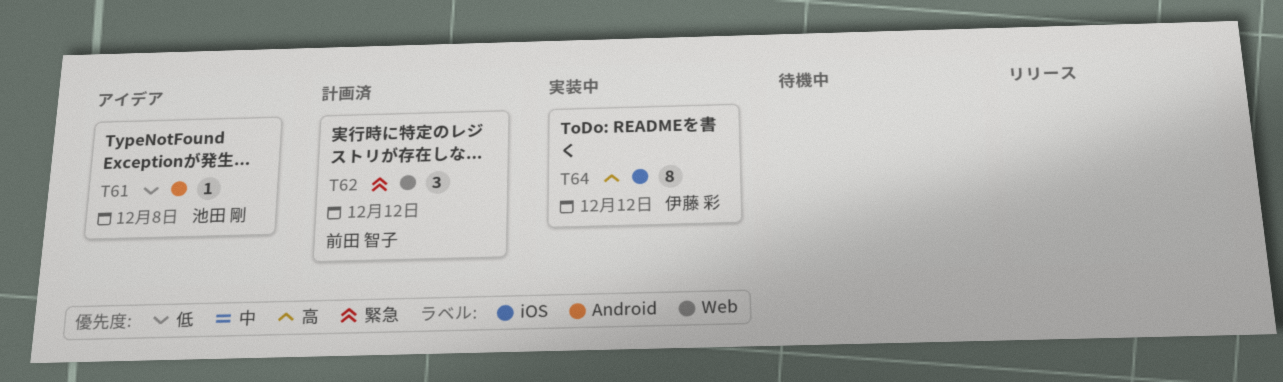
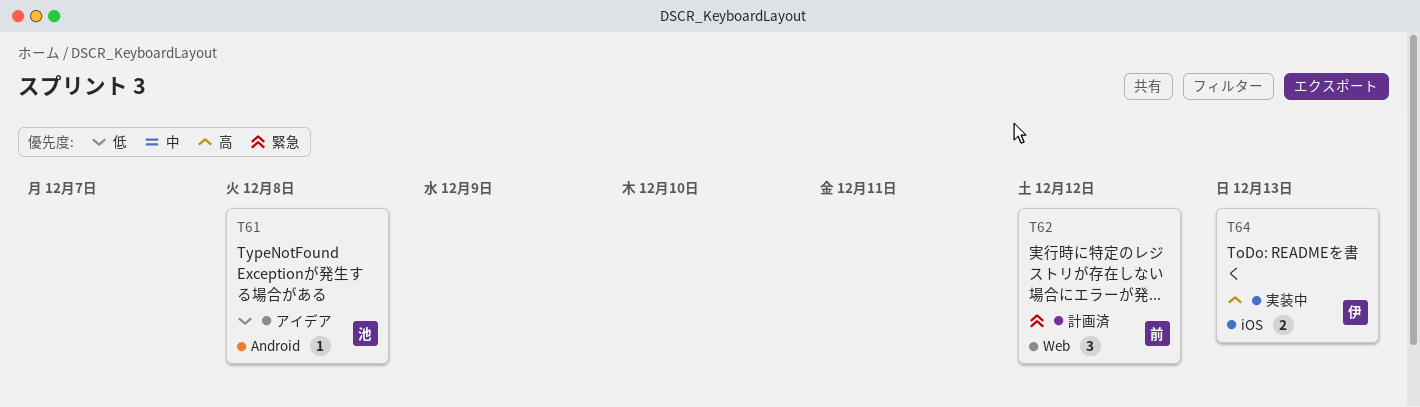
T64, estimate: 8 -> 2
T64, due: Dec 12 -> Dec 13

